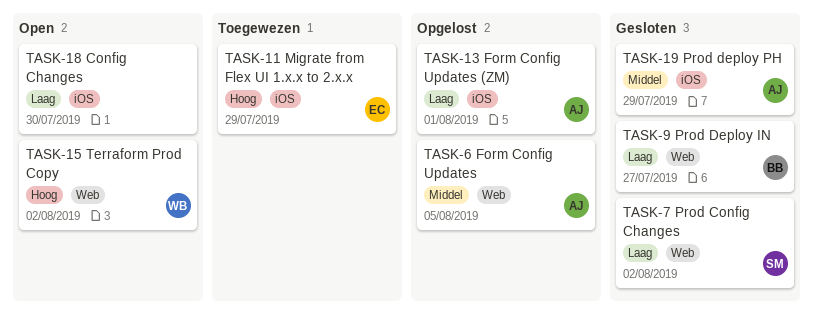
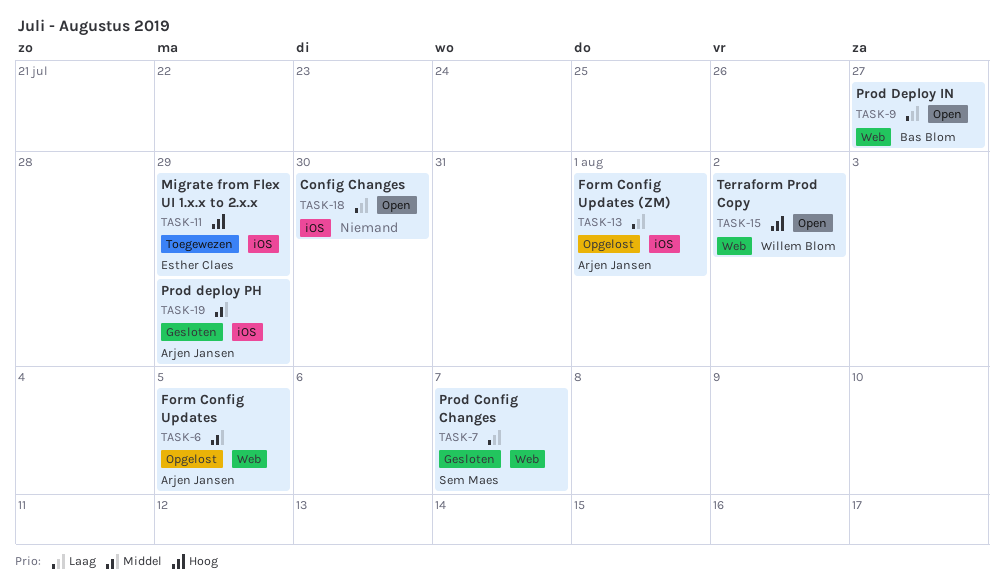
TASK-7, due: Aug 2 -> Aug 7
TASK-9, status: Gesloten -> Open

